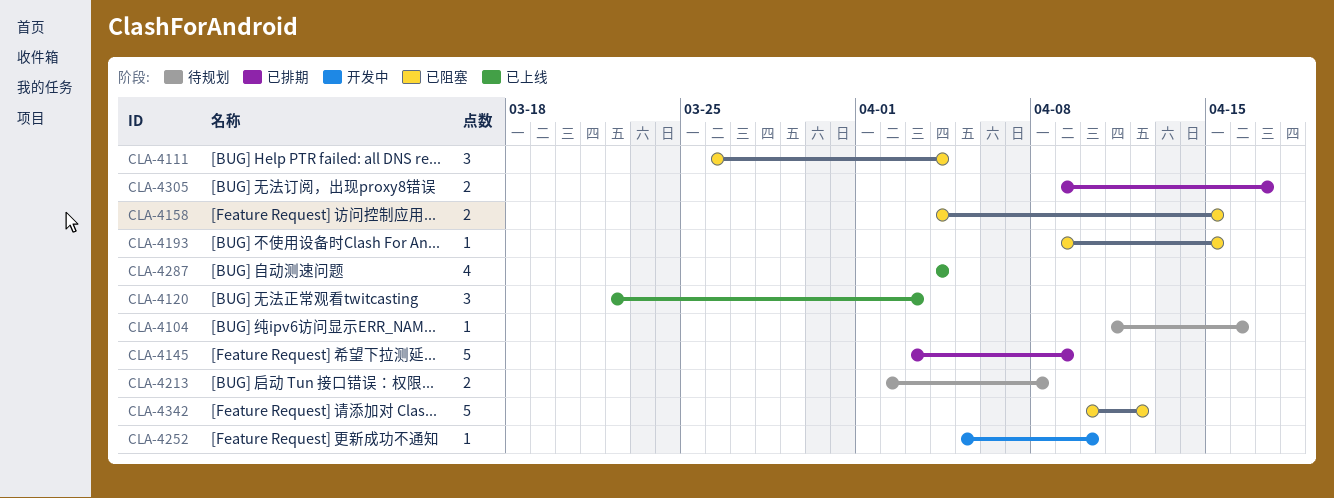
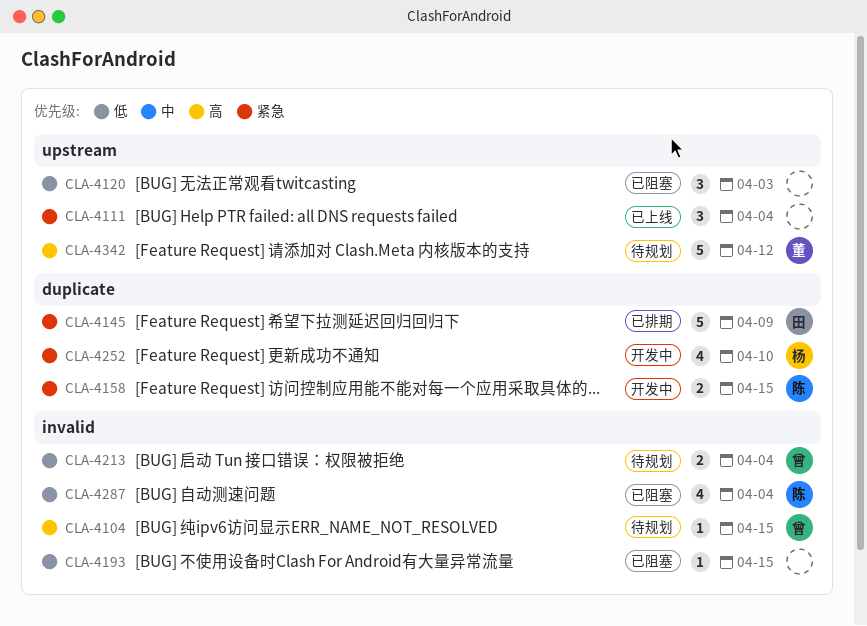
CLA-4104, due: Apr 16 -> Apr 15
CLA-4111, status: 已阻塞 -> 已上线
CLA-4120, status: 已上线 -> 已阻塞
CLA-4158, status: 已阻塞 -> 开发中
CLA-4213, due: Apr 8 -> Apr 4
CLA-4252, estimate: 1 -> 4
CLA-4287, status: 已上线 -> 已阻塞
CLA-4305: present -> none
CLA-4342, status: 已阻塞 -> 待规划

